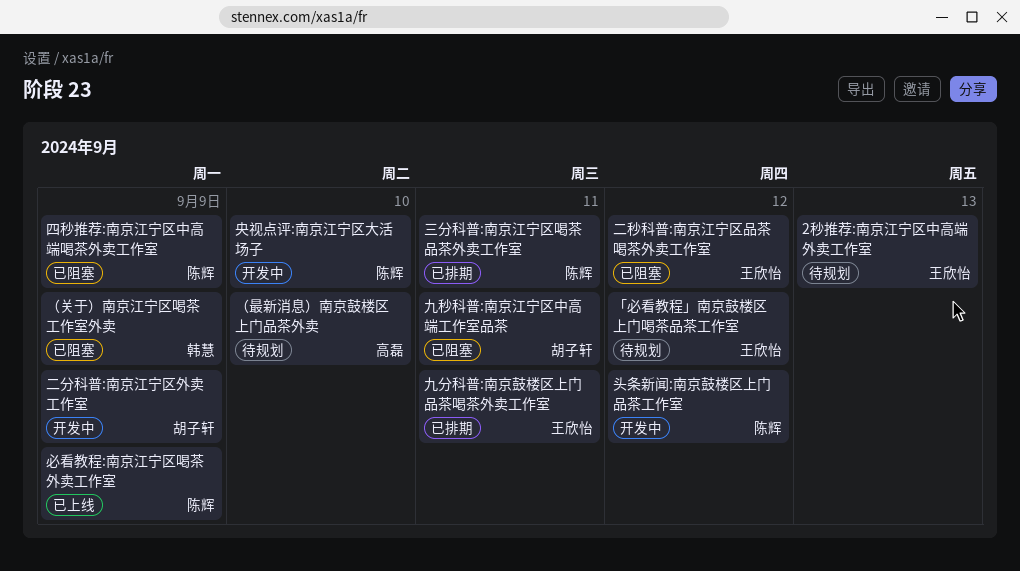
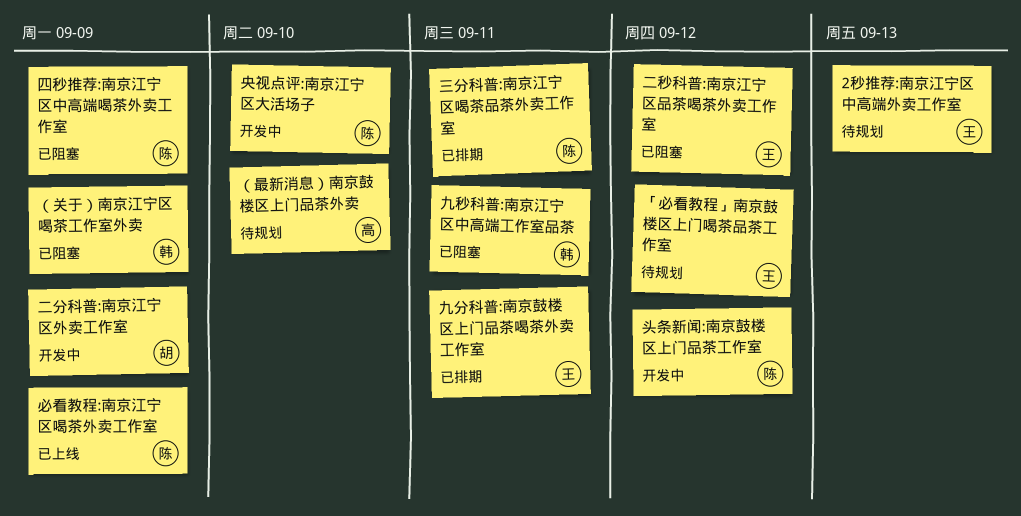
九秒科普:南京江宁区中高端工作室品茶, owner: 胡子轩 -> 韩慧

